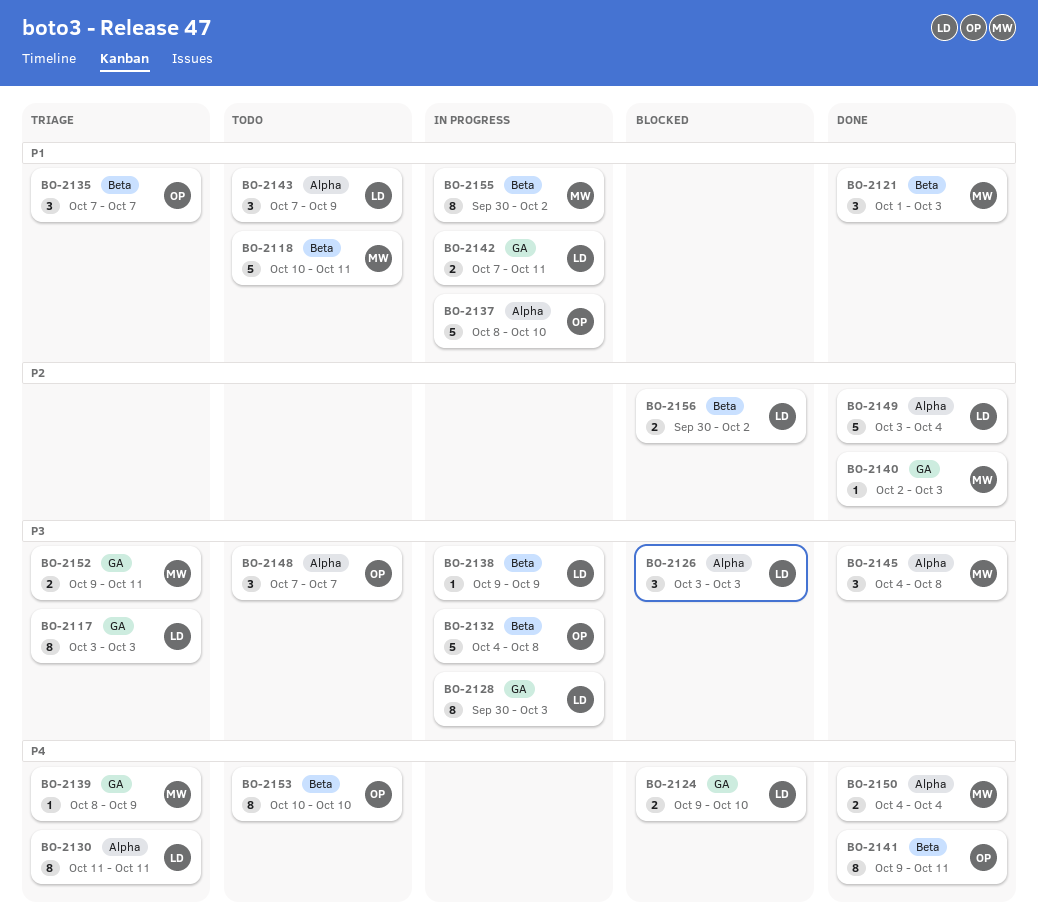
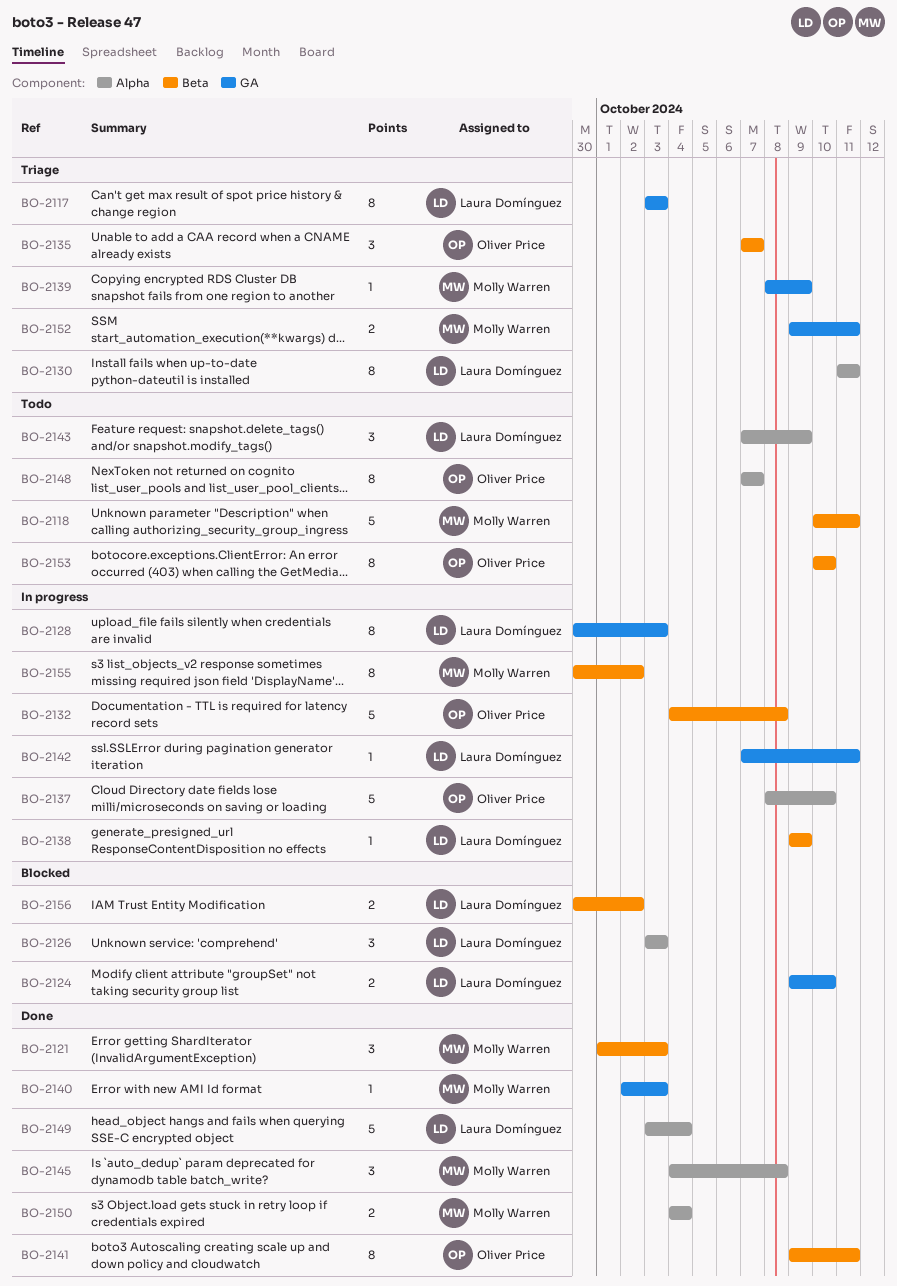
BO-2142, estimate: 2 -> 1
BO-2148, estimate: 3 -> 8

